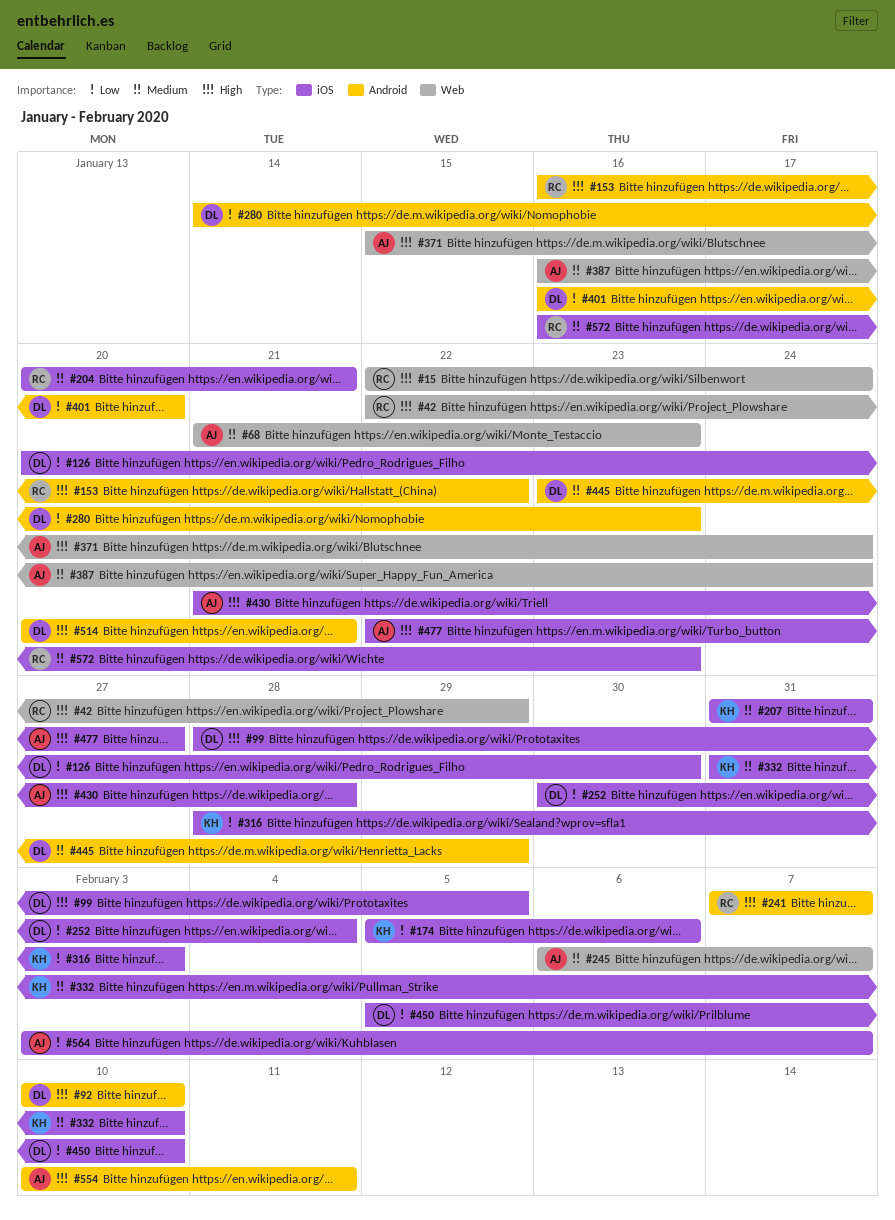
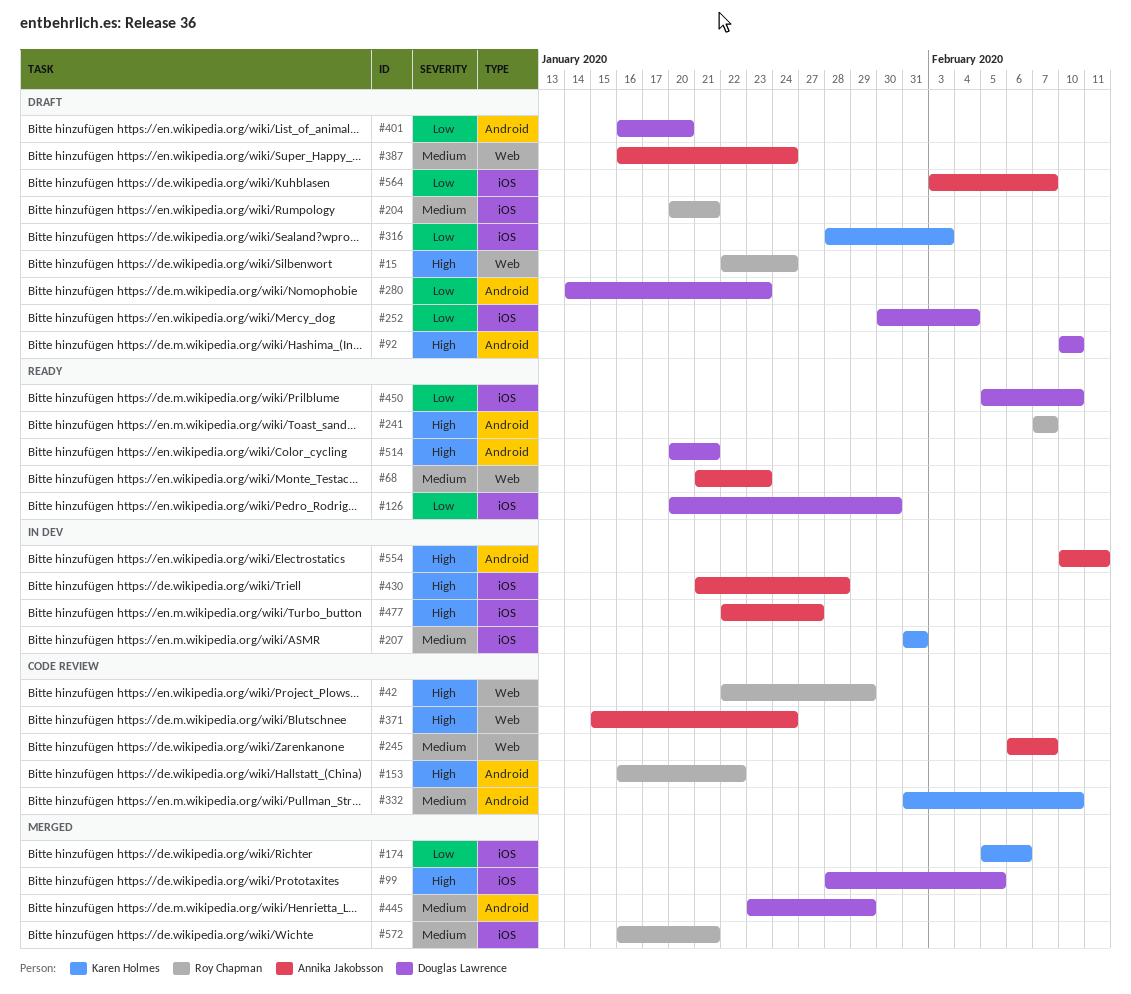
#332, label: iOS -> Android
#572, due: Jan 23 -> Jan 21

